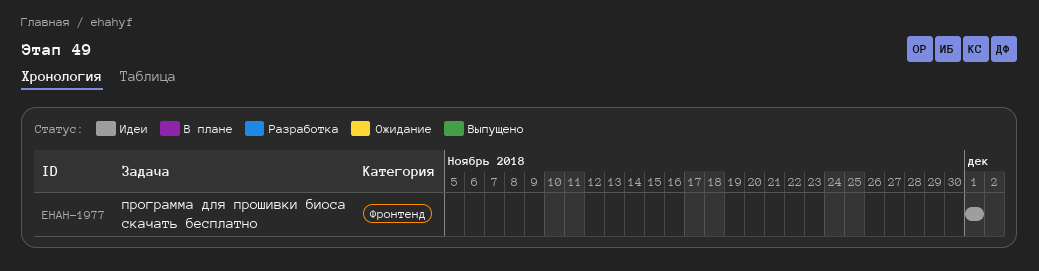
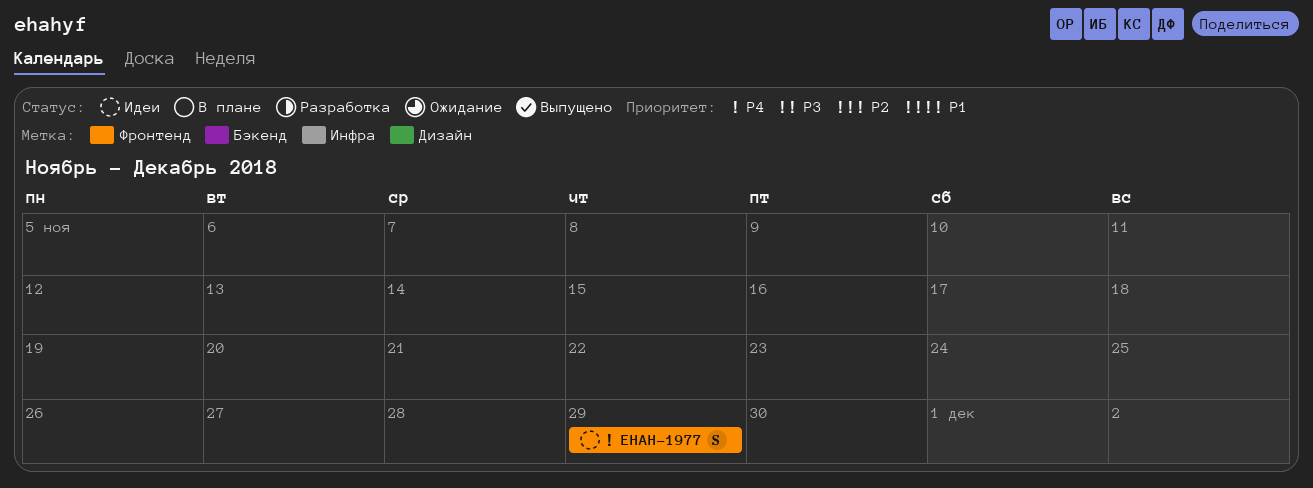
EHAH-1977, start: Dec 1 -> Nov 29
EHAH-1977, due: Dec 1 -> Nov 29

